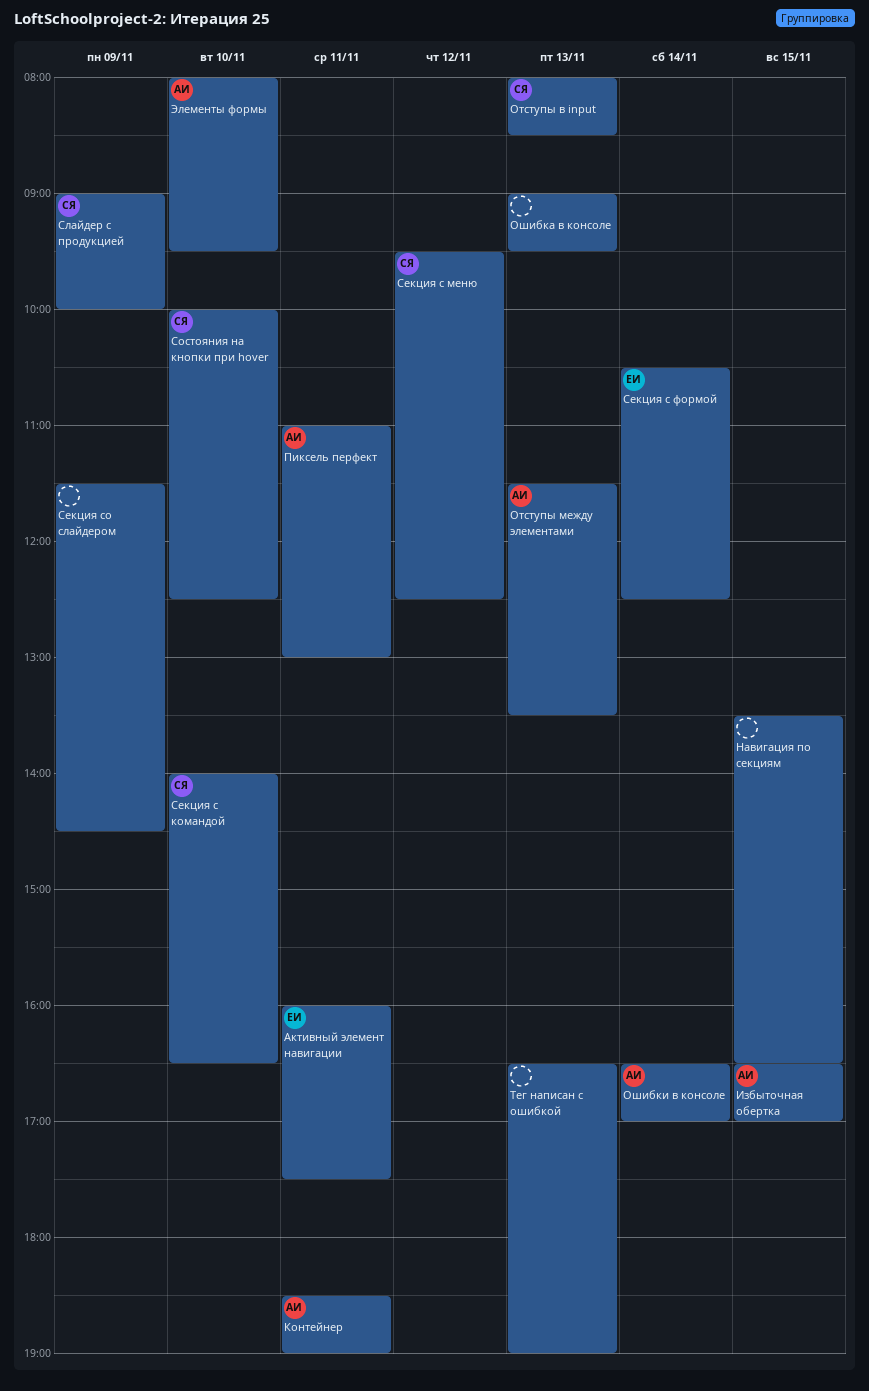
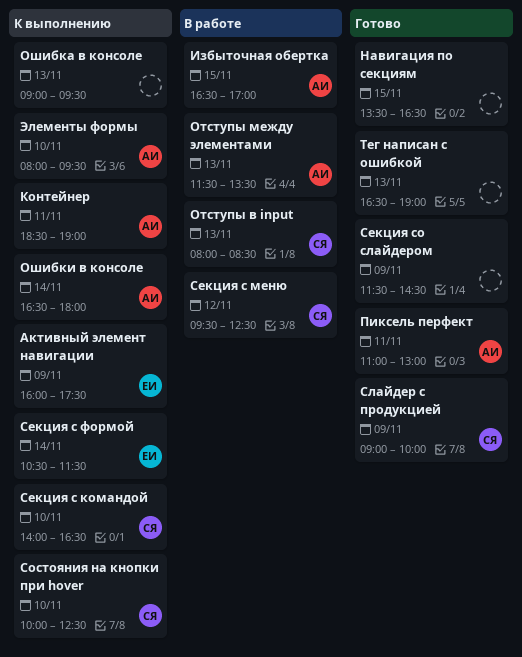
Активный элемент навигации, day: Nov 11 -> Nov 9
Ошибки в консоле, ends: 17:00 -> 18:00
Секция с формой, ends: 12:30 -> 11:30

